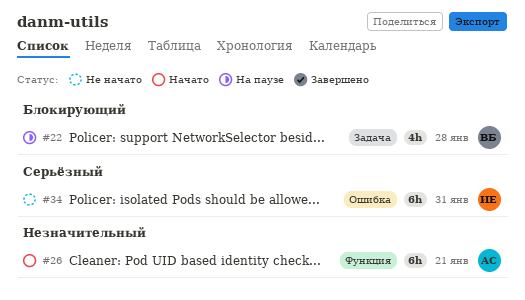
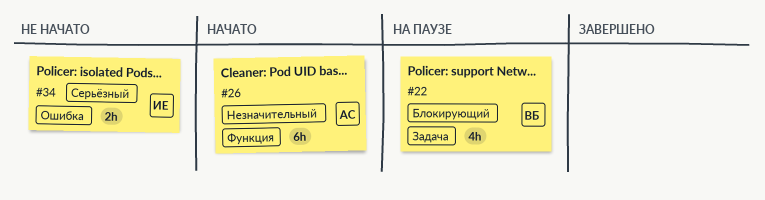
#34, estimate: 6h -> 2h

